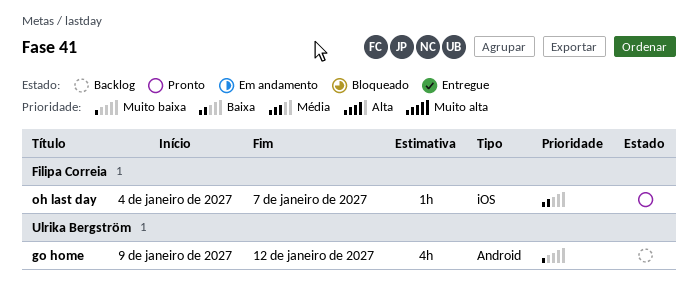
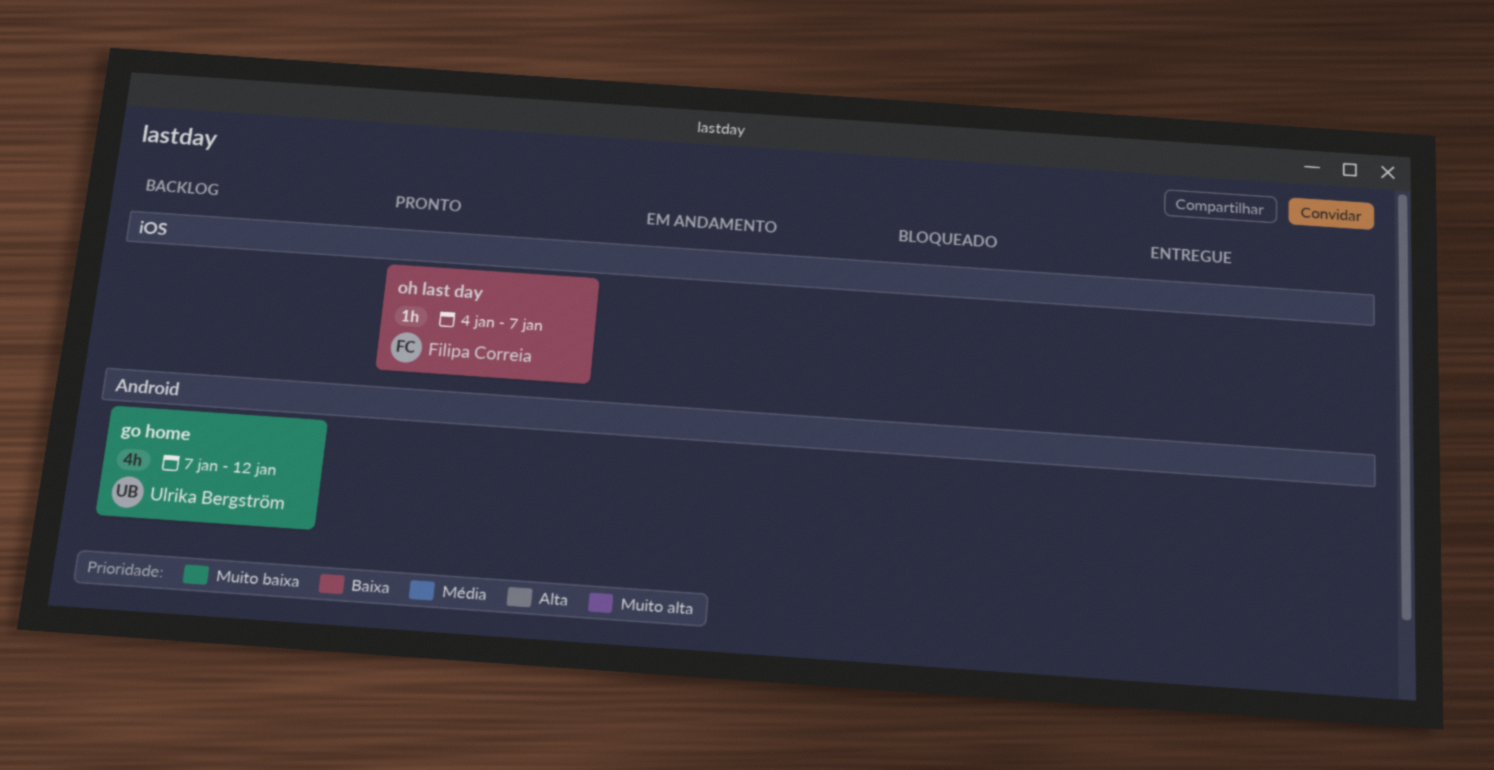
go home, start: Jan 9 -> Jan 7

